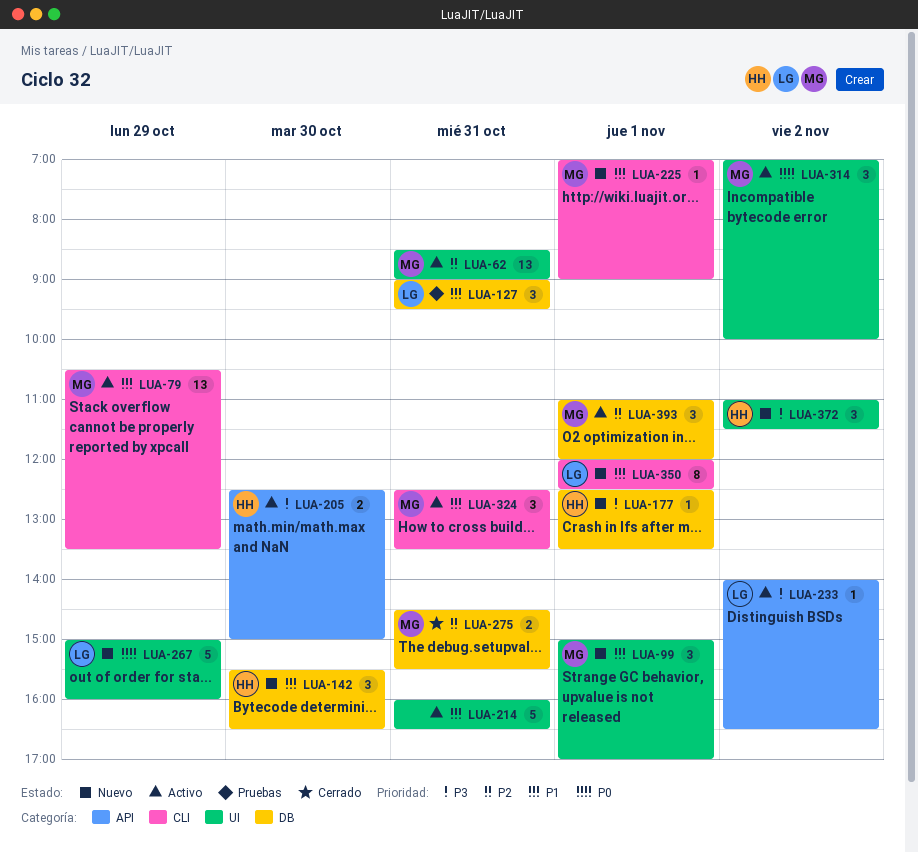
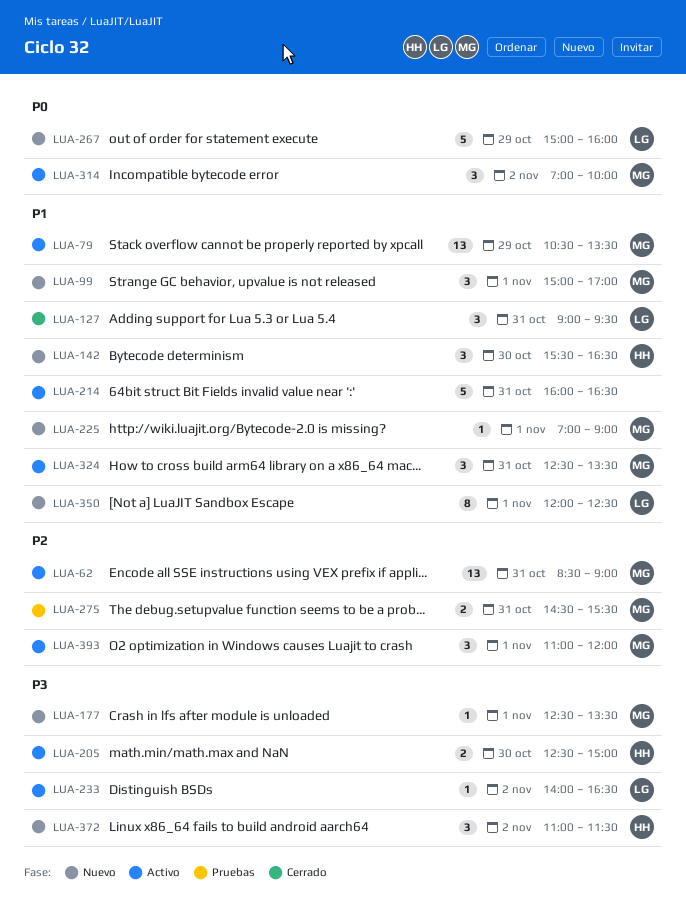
LUA-127, status: Pruebas -> Cerrado
LUA-177, owner: HH -> MG
LUA-275, status: Cerrado -> Pruebas

